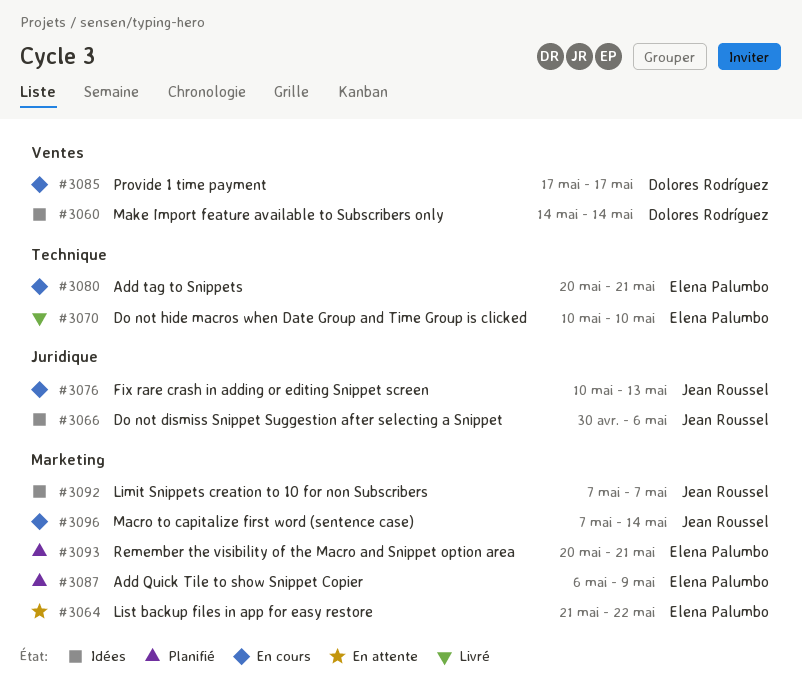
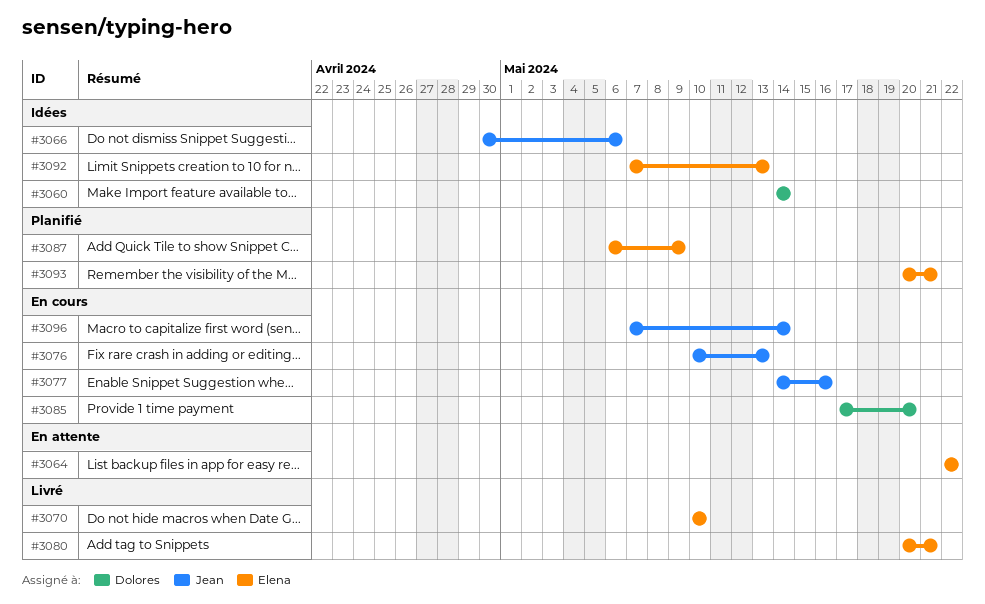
#3064, start: May 21 -> May 22
#3077: none -> present
#3080, status: En cours -> Livré
#3085, due: May 17 -> May 20
#3092, owner: Jean Roussel -> Elena Palumbo
#3092, due: May 7 -> May 13

